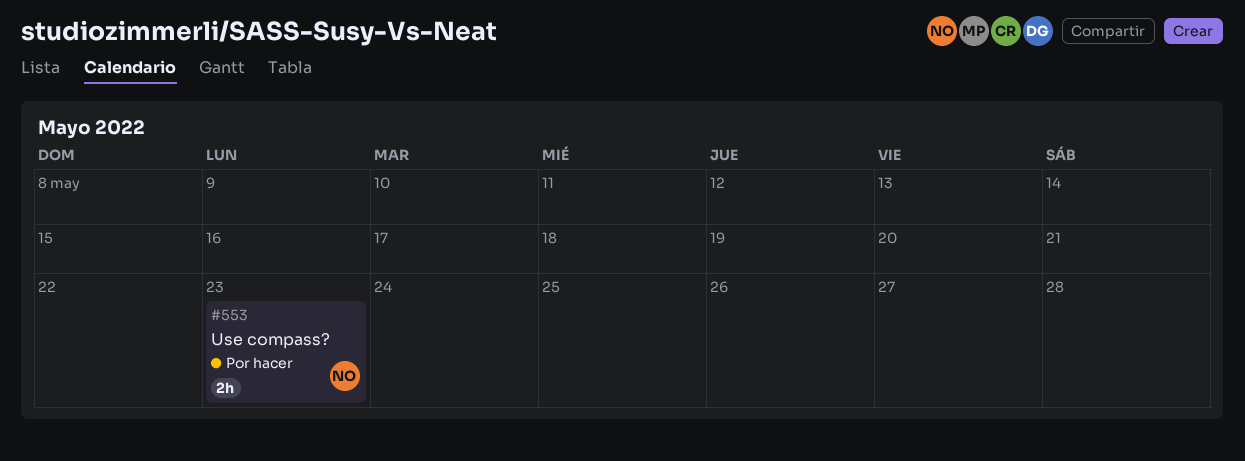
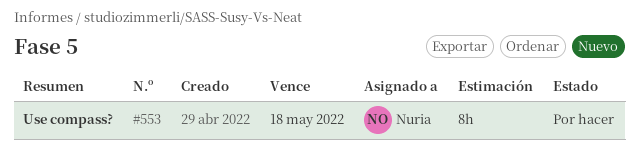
#553, estimate: 2h -> 8h
#553, due: May 23 -> May 18

